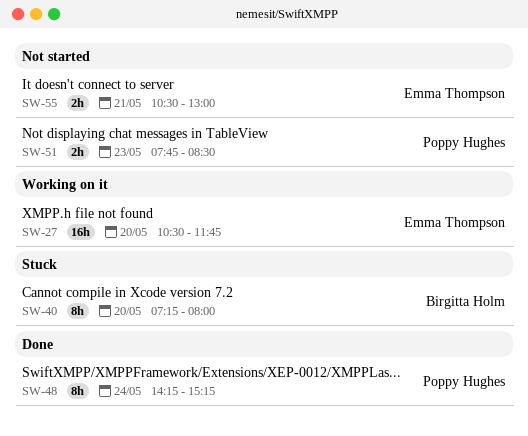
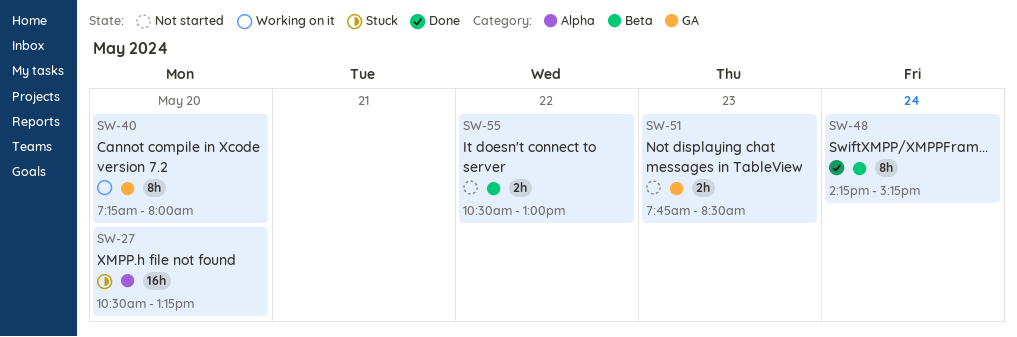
SW-27, status: Working on it -> Stuck
SW-27, ends: 11:45 -> 13:15
SW-40, status: Stuck -> Working on it
SW-55, day: May 21 -> May 22

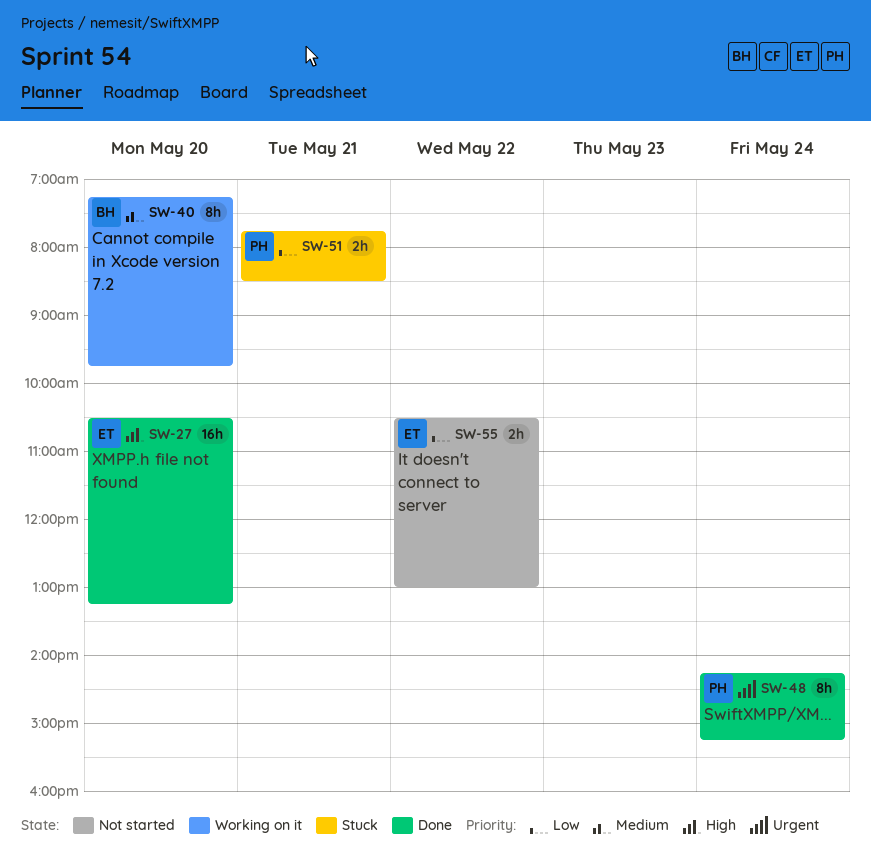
SW-27, status: Stuck -> Done
SW-40, ends: 08:00 -> 09:45
SW-51, status: Not started -> Stuck
SW-51, day: May 23 -> May 21

